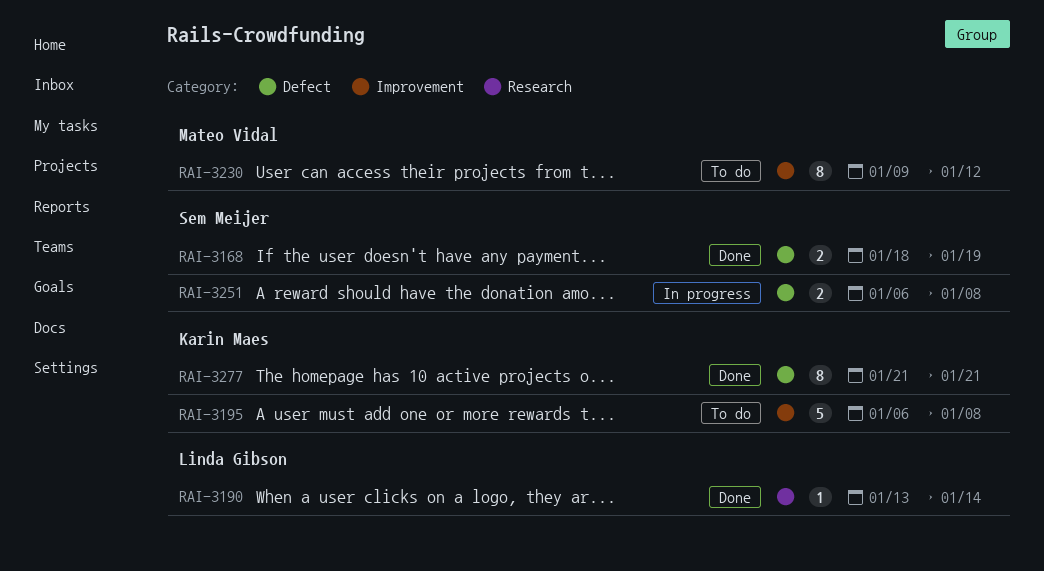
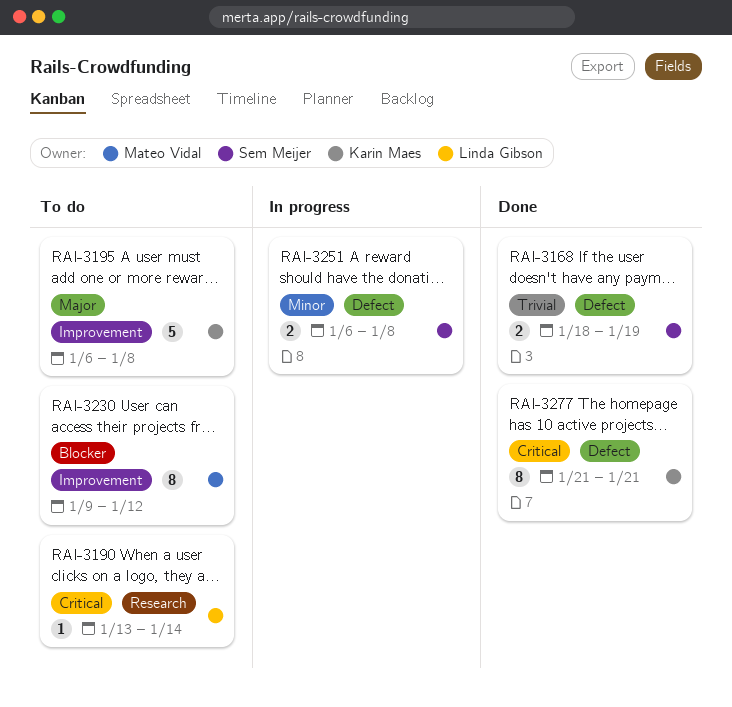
RAI-3190, status: Done -> To do

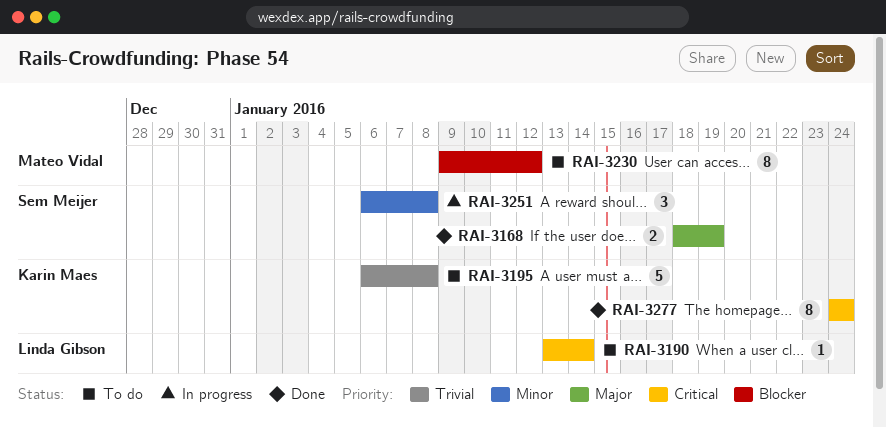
RAI-3168, priority: Trivial -> Major
RAI-3195, priority: Major -> Trivial
RAI-3251, estimate: 2 -> 3
RAI-3277, start: Jan 21 -> Jan 24
RAI-3277, due: Jan 21 -> Jan 24

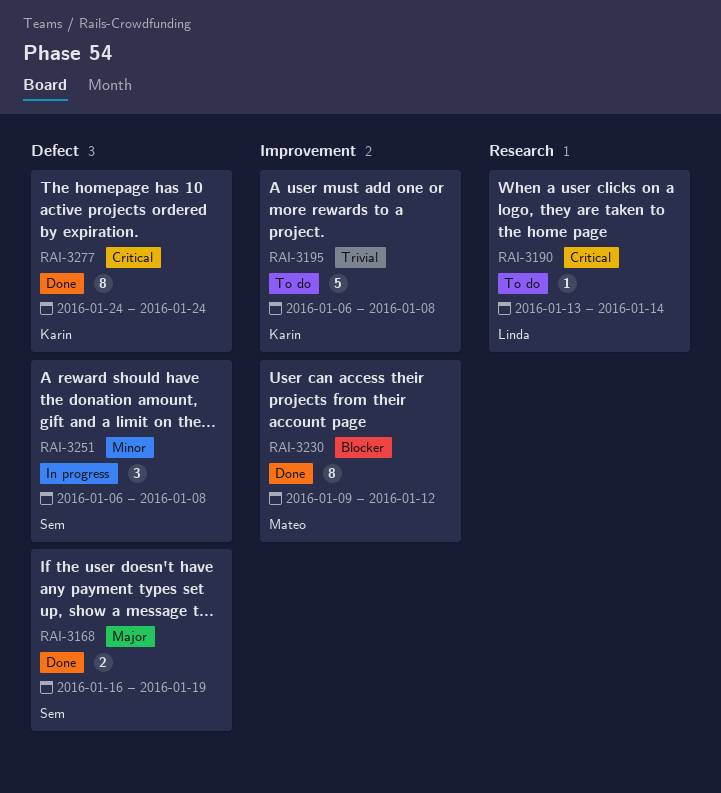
RAI-3168, start: Jan 18 -> Jan 16
RAI-3230, status: To do -> Done

